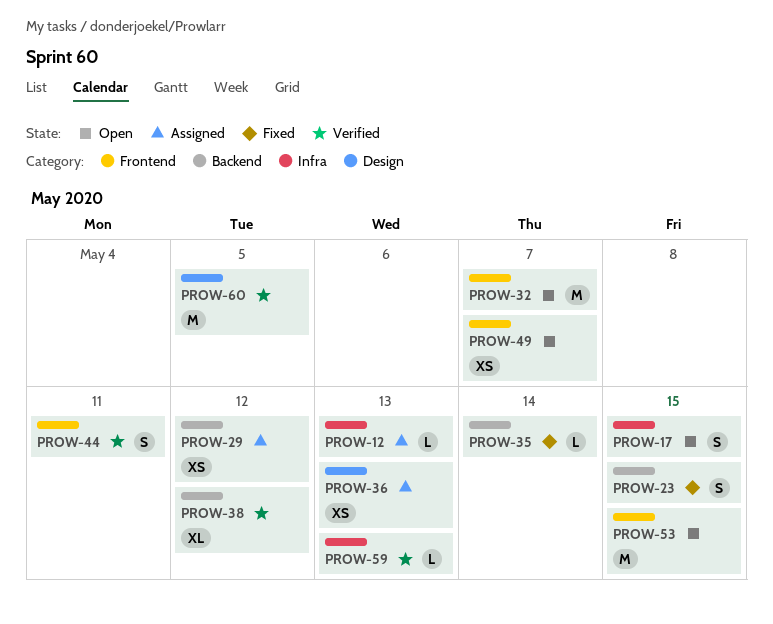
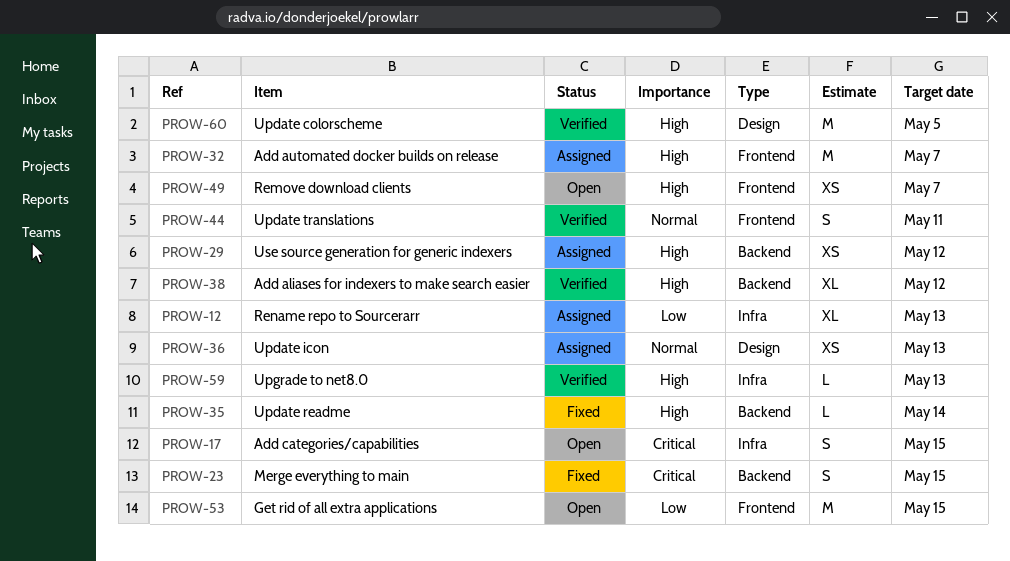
PROW-12, estimate: L -> XL
PROW-32, status: Open -> Assigned

